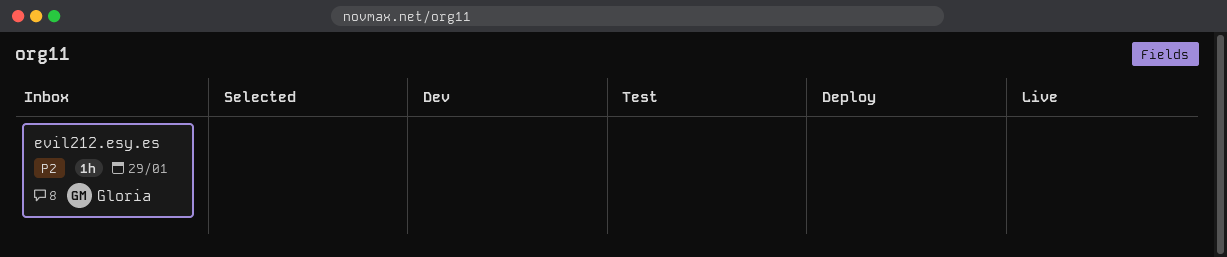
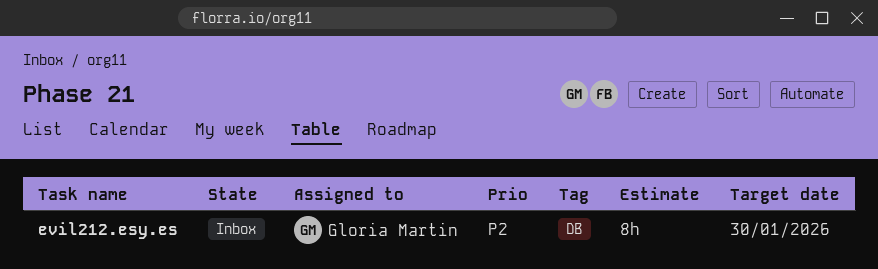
evil212.esy.es, estimate: 1h -> 8h
evil212.esy.es, due: Jan 29 -> Jan 30

